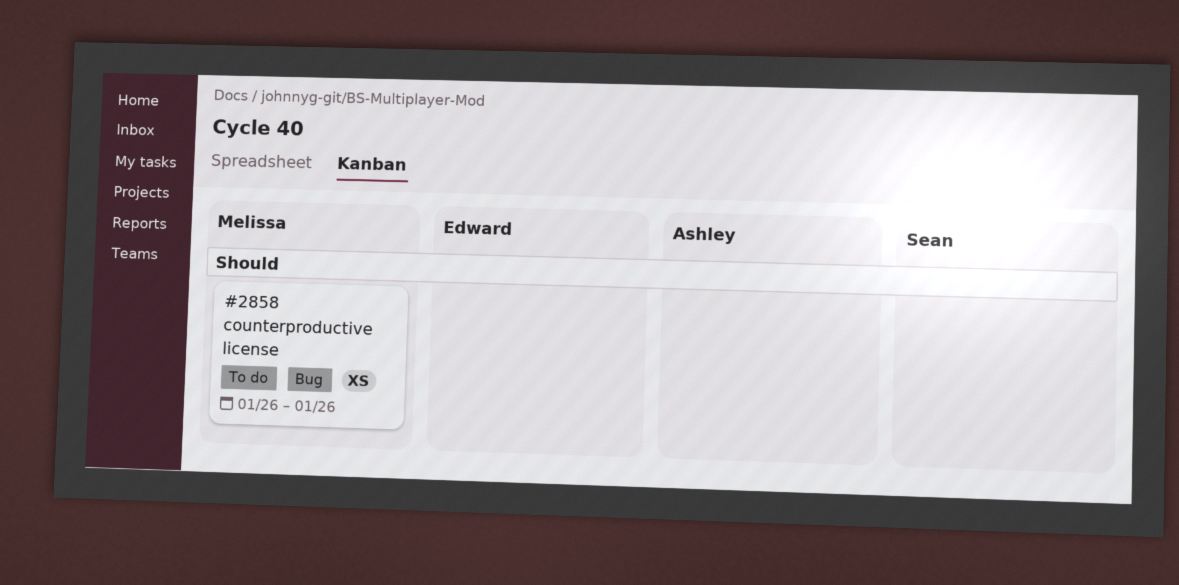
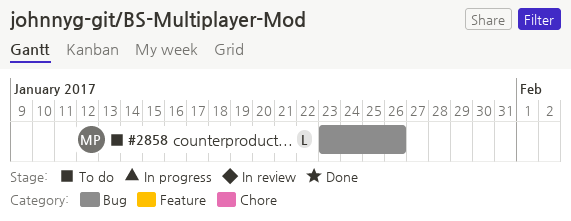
#2858, estimate: XS -> L
#2858, start: Jan 26 -> Jan 23

